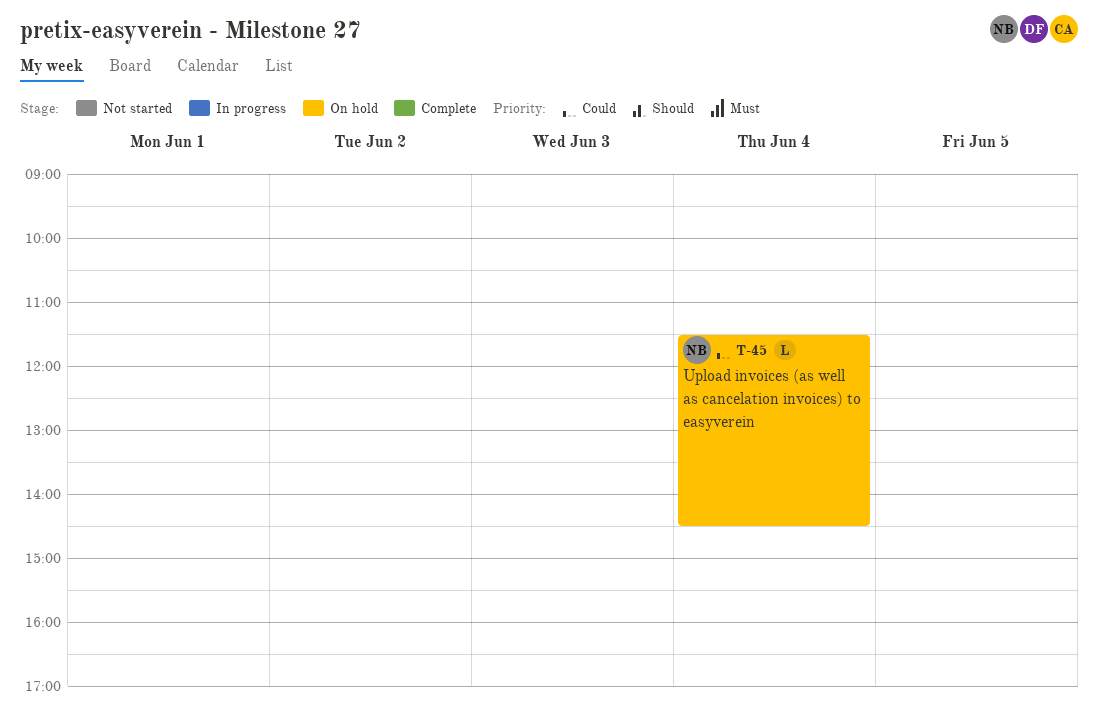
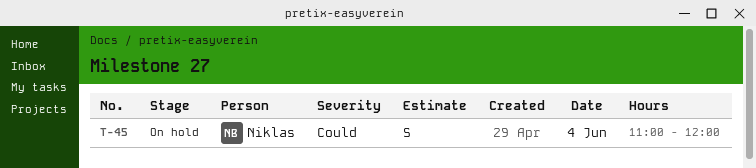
T-45, estimate: L -> S
T-45, begins: 11:30 -> 11:00
T-45, ends: 14:30 -> 12:00

